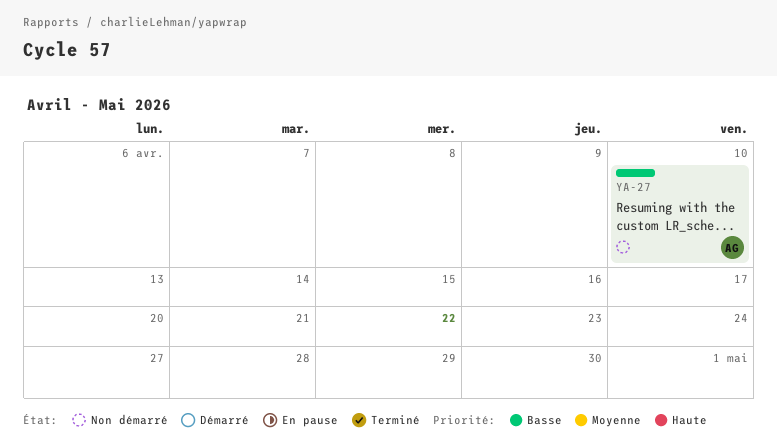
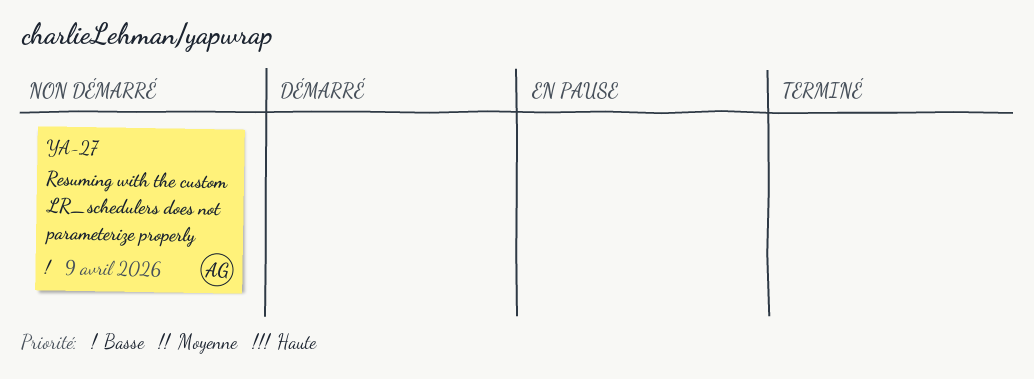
YA-27, due: Apr 10 -> Apr 9

